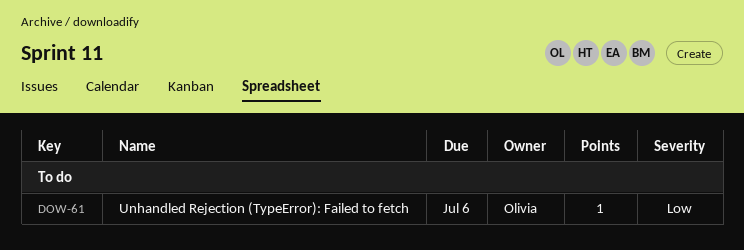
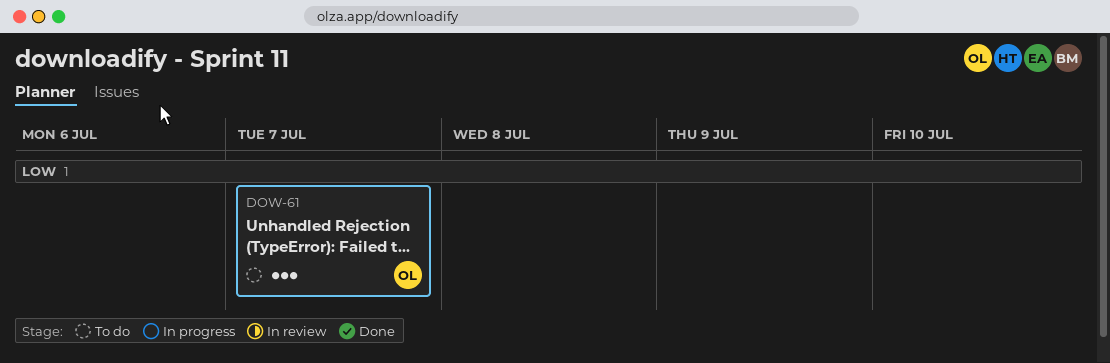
DOW-61, estimate: 1 -> 3
DOW-61, due: Jul 6 -> Jul 7

